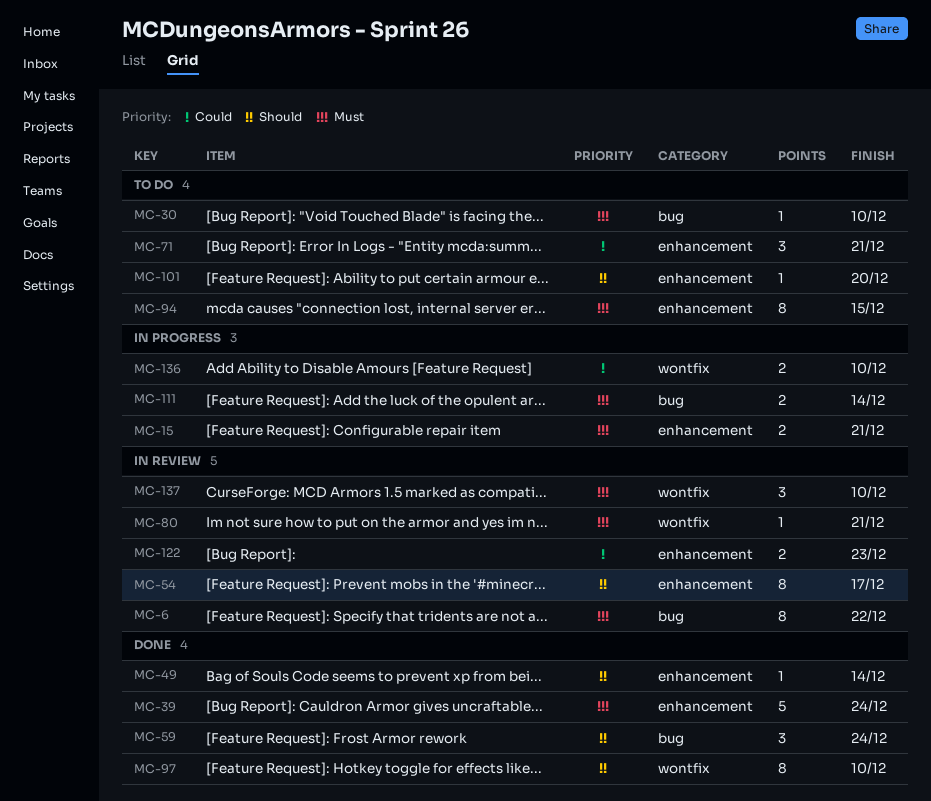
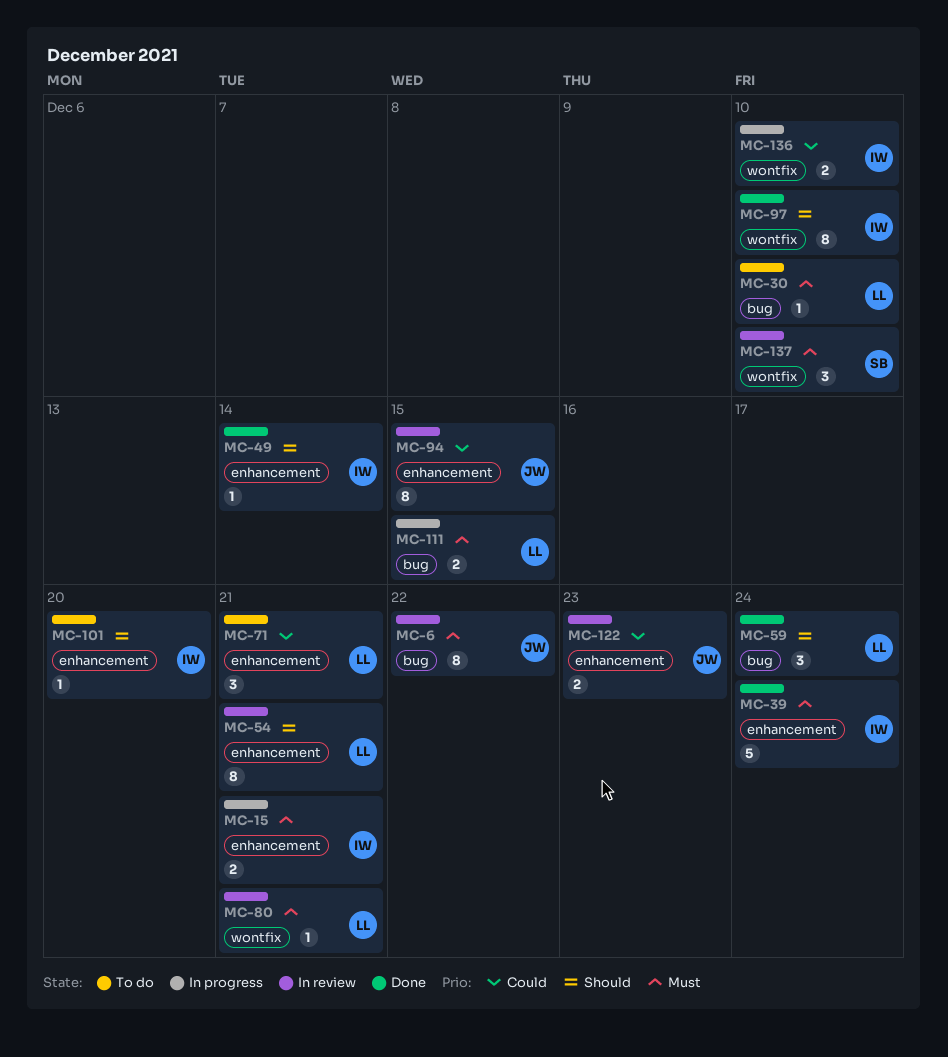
MC-54, due: Dec 17 -> Dec 21
MC-94, status: To do -> In review
MC-94, priority: Must -> Could
MC-111, due: Dec 14 -> Dec 15

